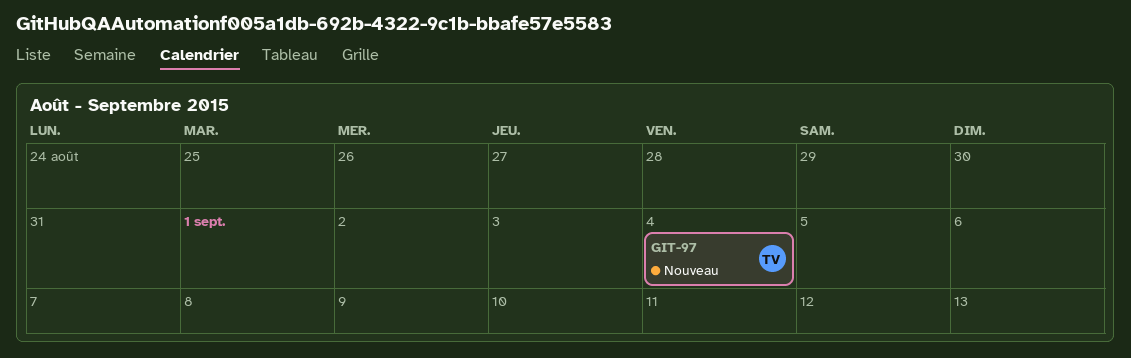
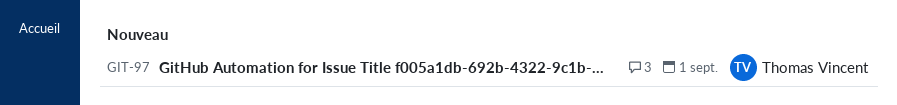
GIT-97, due: Sep 4 -> Sep 1

